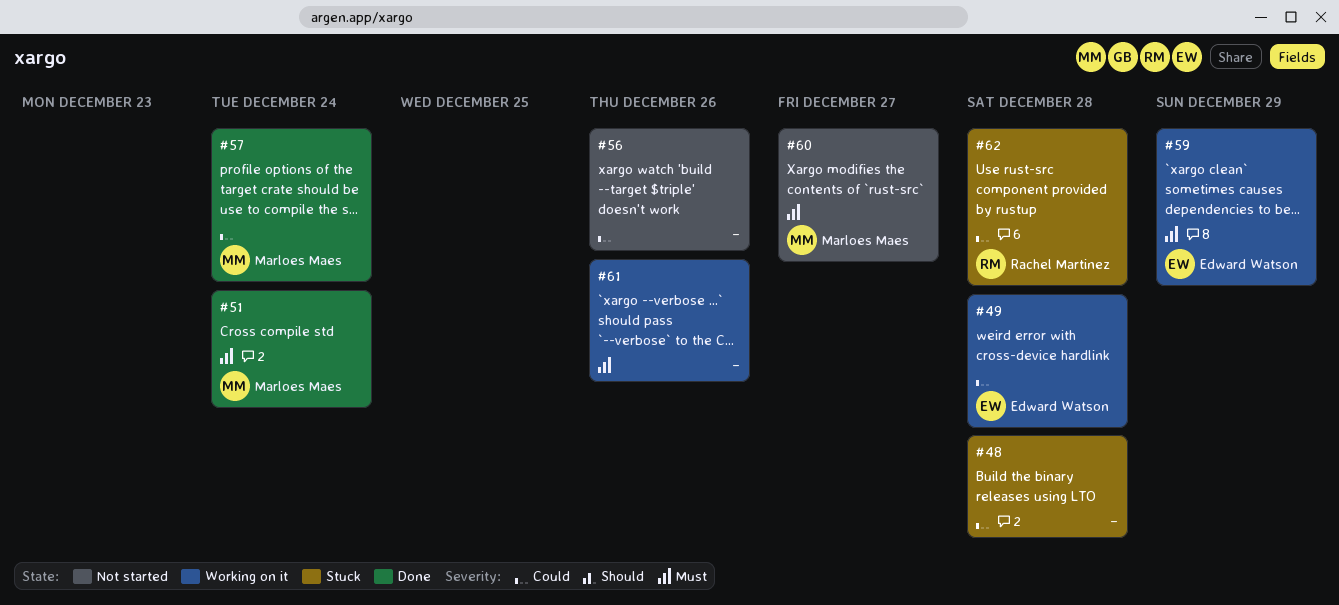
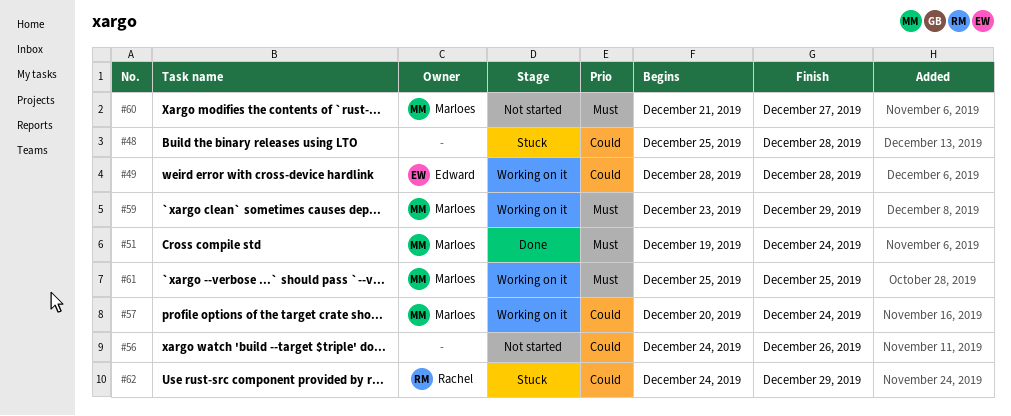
#57, status: Done -> Working on it
#59, owner: Edward Watson -> Marloes Maes
#61, owner: none -> Marloes Maes
#61, due: Dec 26 -> Dec 25
#62, due: Dec 28 -> Dec 29

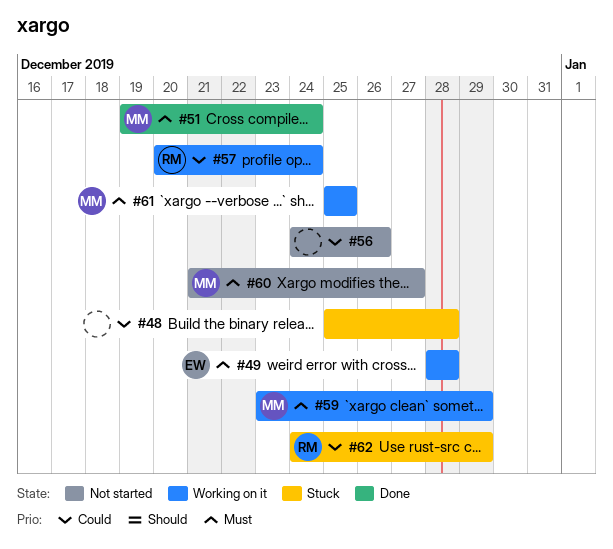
#49, priority: Could -> Must
#57, owner: Marloes -> Rachel

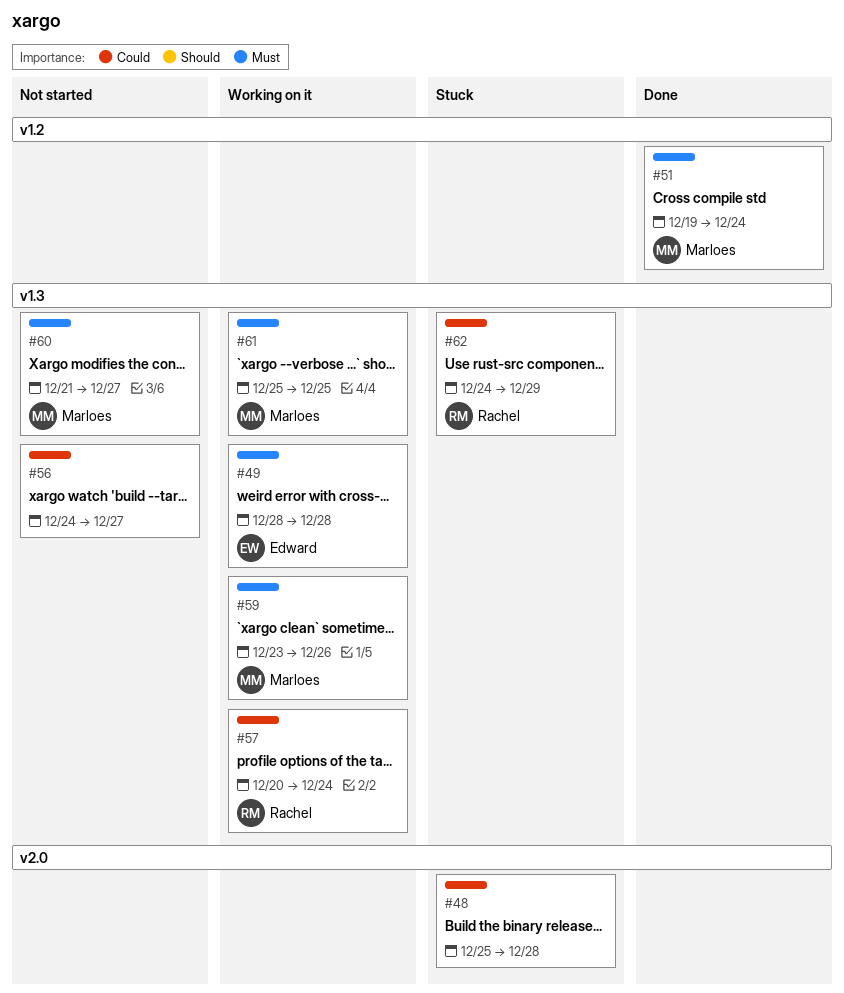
#56, due: Dec 26 -> Dec 27
#59, due: Dec 29 -> Dec 26

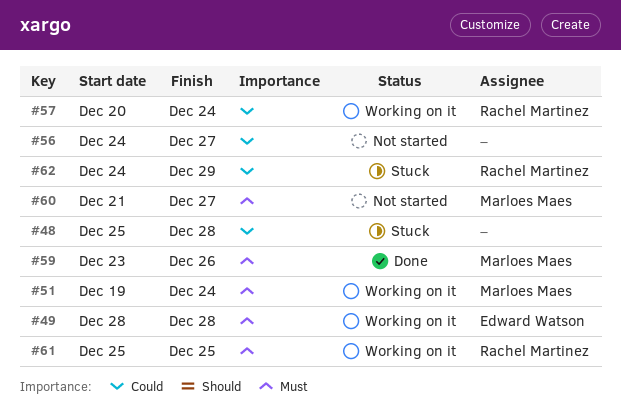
#51, status: Done -> Working on it
#59, status: Working on it -> Done
#61, owner: Marloes Maes -> Rachel Martinez

